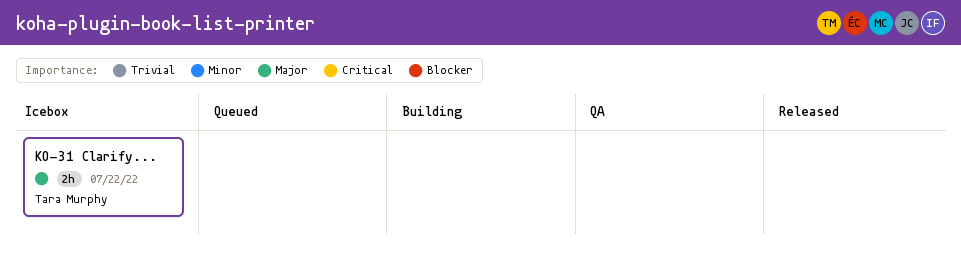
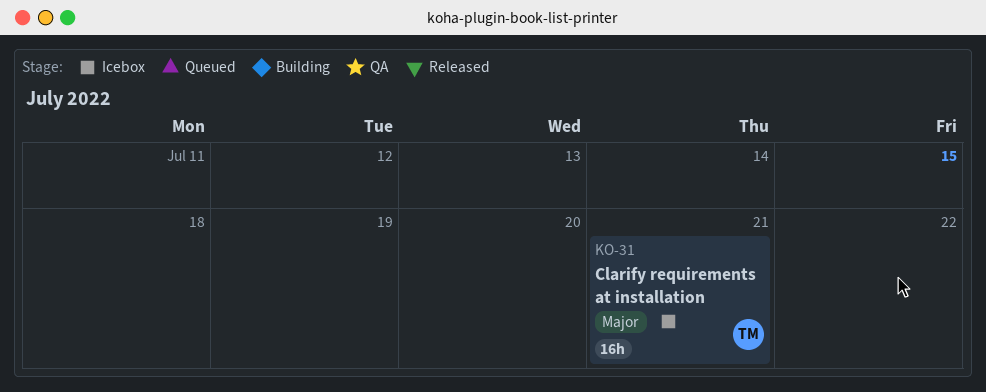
KO-31, estimate: 2h -> 16h
KO-31, due: Jul 22 -> Jul 21

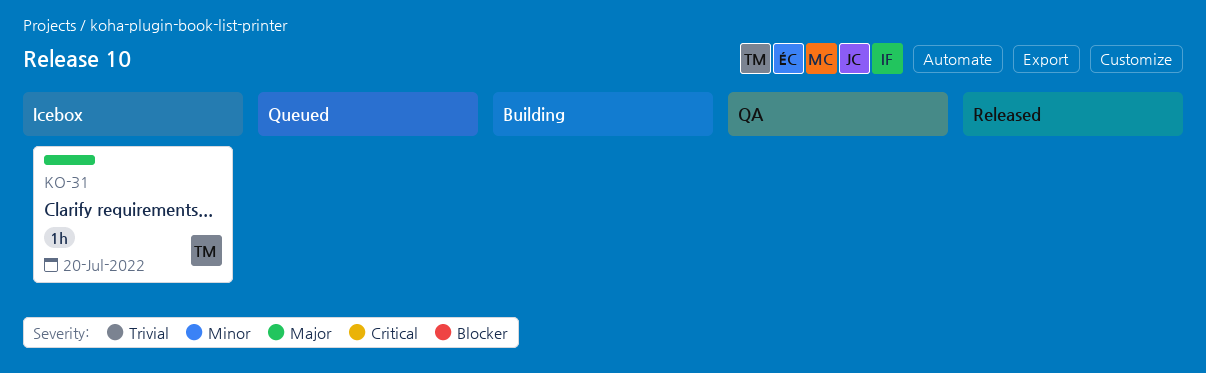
KO-31, estimate: 16h -> 1h
KO-31, due: Jul 21 -> Jul 20

